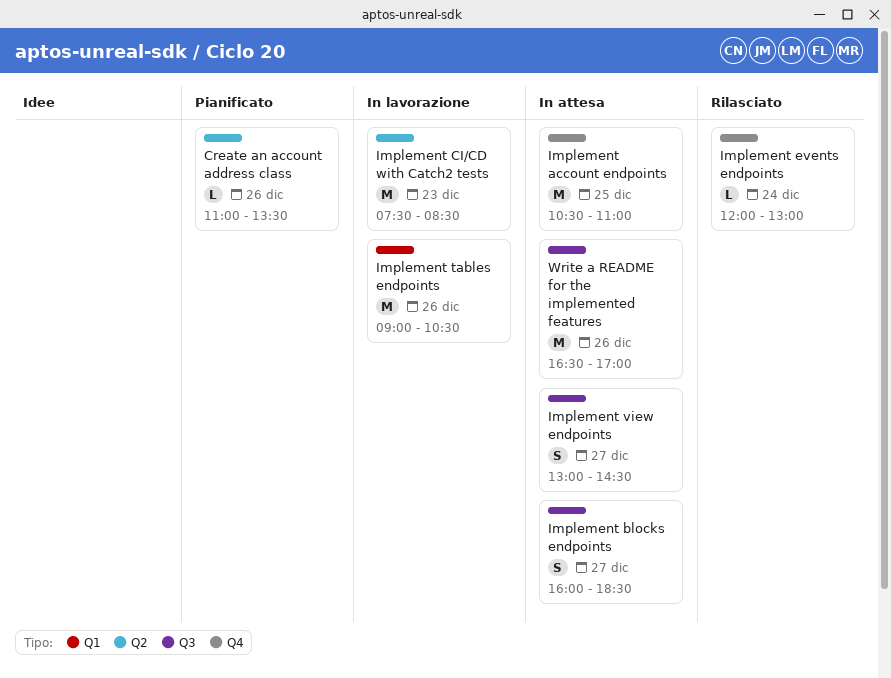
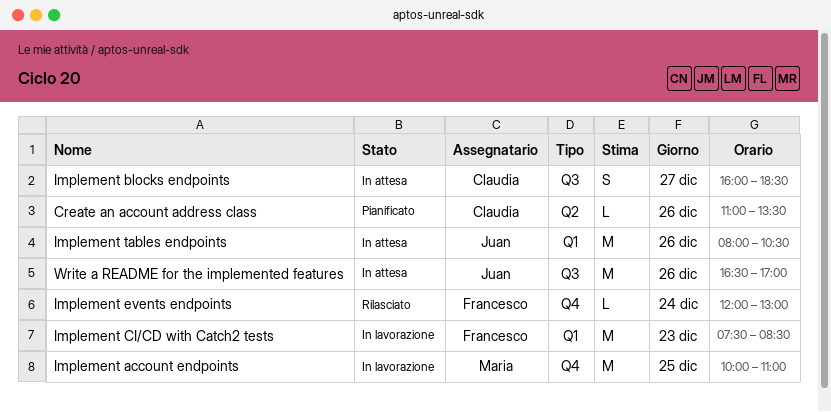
Implement account endpoints, status: In attesa -> In lavorazione
Implement account endpoints, begins: 10:30 -> 10:00
Implement CI/CD with Catch2 tests, label: Q2 -> Q1
Implement tables endpoints, status: In lavorazione -> In attesa
Implement tables endpoints, begins: 09:00 -> 08:00
Implement view endpoints: present -> none

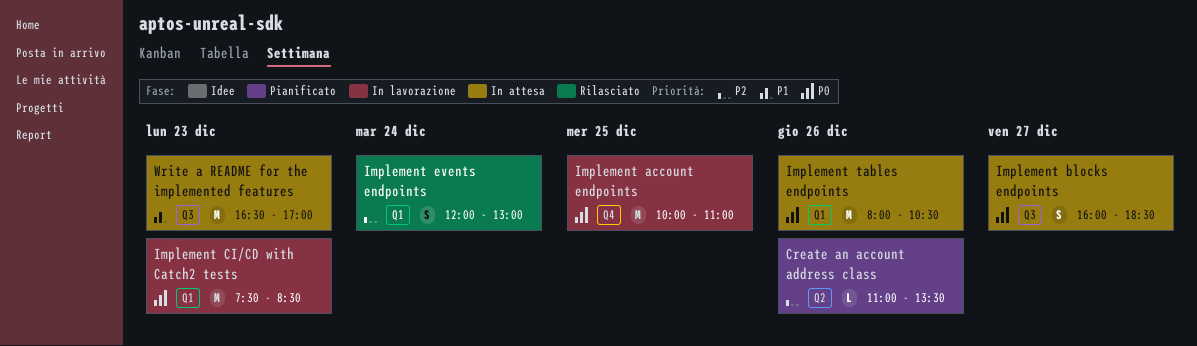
Implement events endpoints, label: Q4 -> Q1
Implement events endpoints, estimate: L -> S
Write a README for the implemented features, day: Dec 26 -> Dec 23

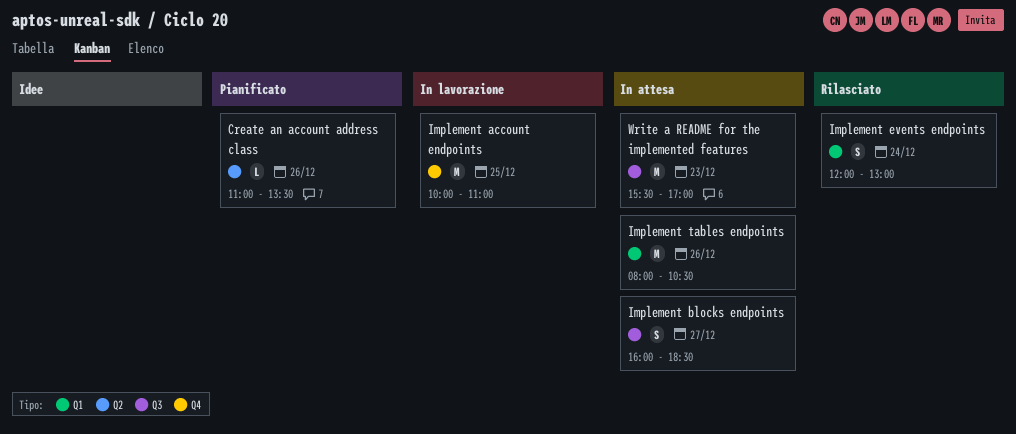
Implement CI/CD with Catch2 tests: present -> none
Write a README for the implemented features, begins: 16:30 -> 15:30

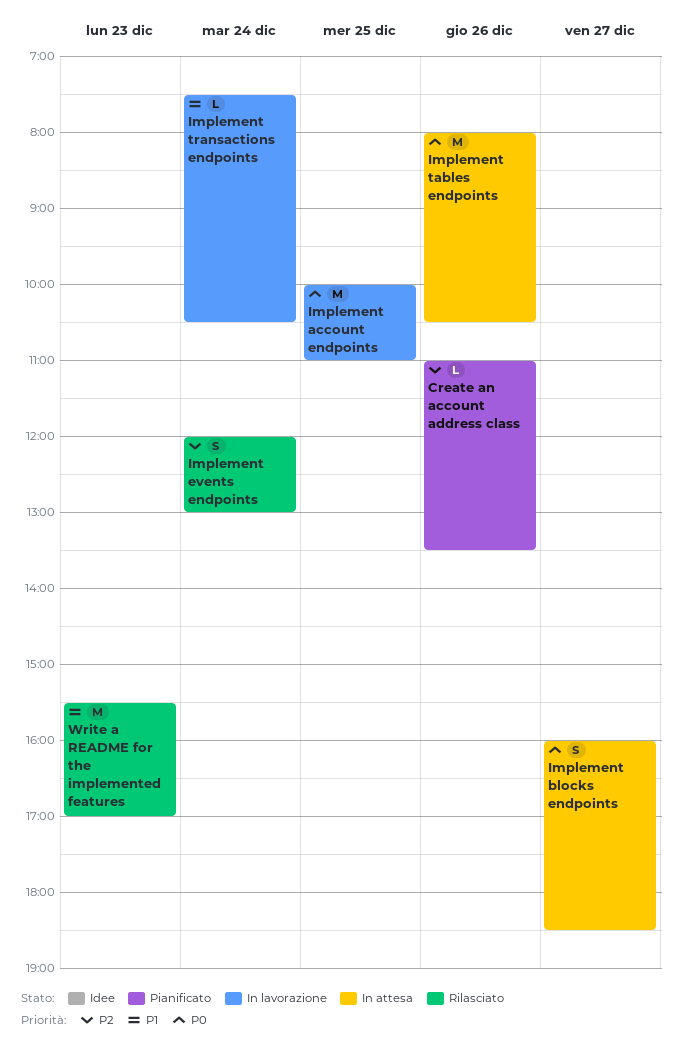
Implement transactions endpoints: none -> present
Write a README for the implemented features, status: In attesa -> Rilasciato

